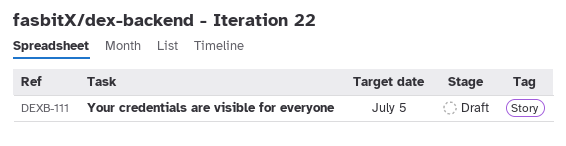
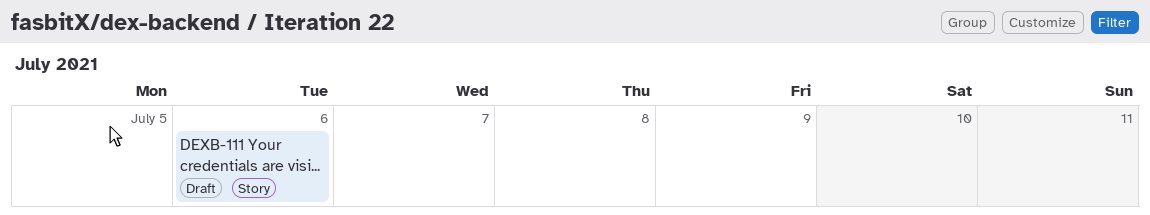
DEXB-111, due: Jul 5 -> Jul 6

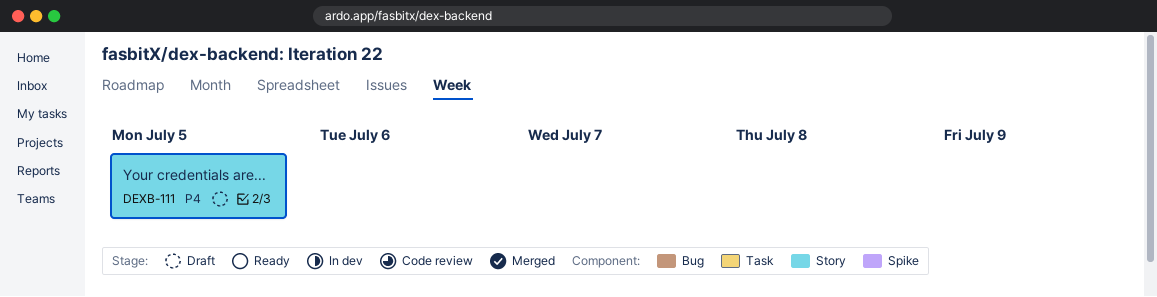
DEXB-111, due: Jul 6 -> Jul 5

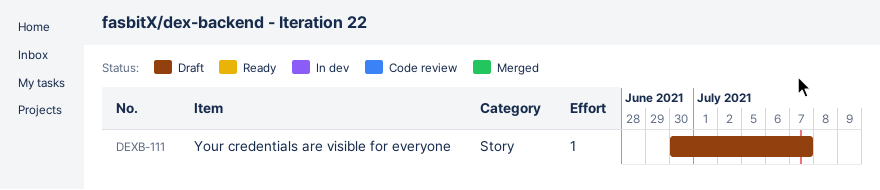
DEXB-111, due: Jul 5 -> Jul 7

